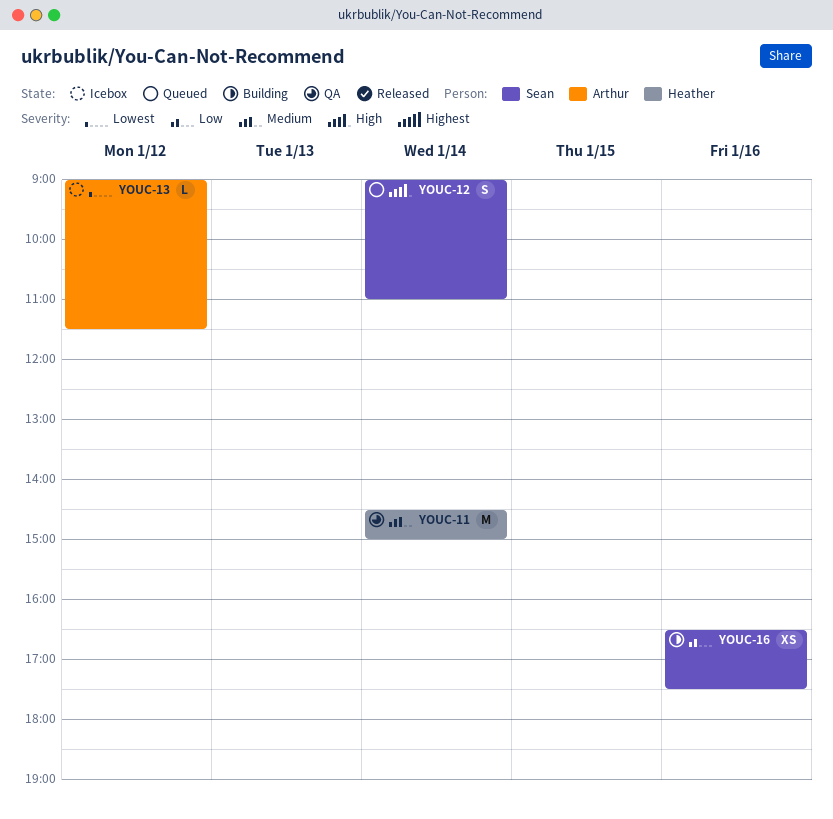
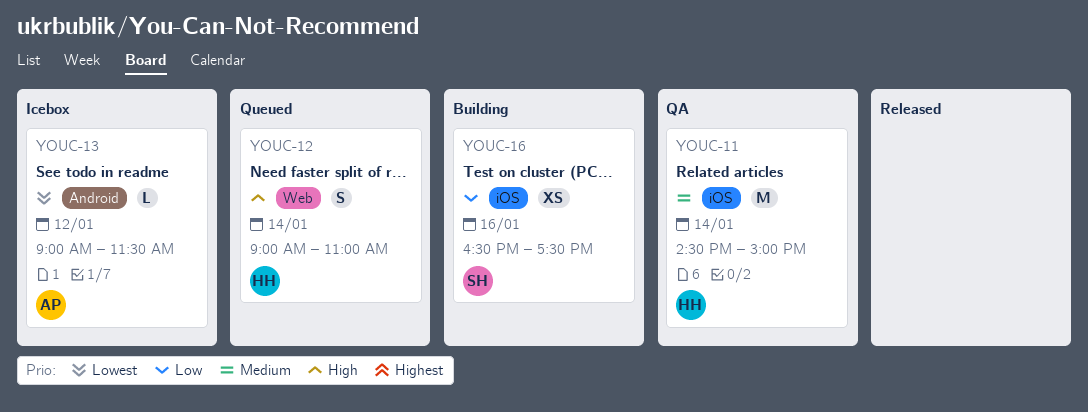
YOUC-12, owner: Sean -> Heather

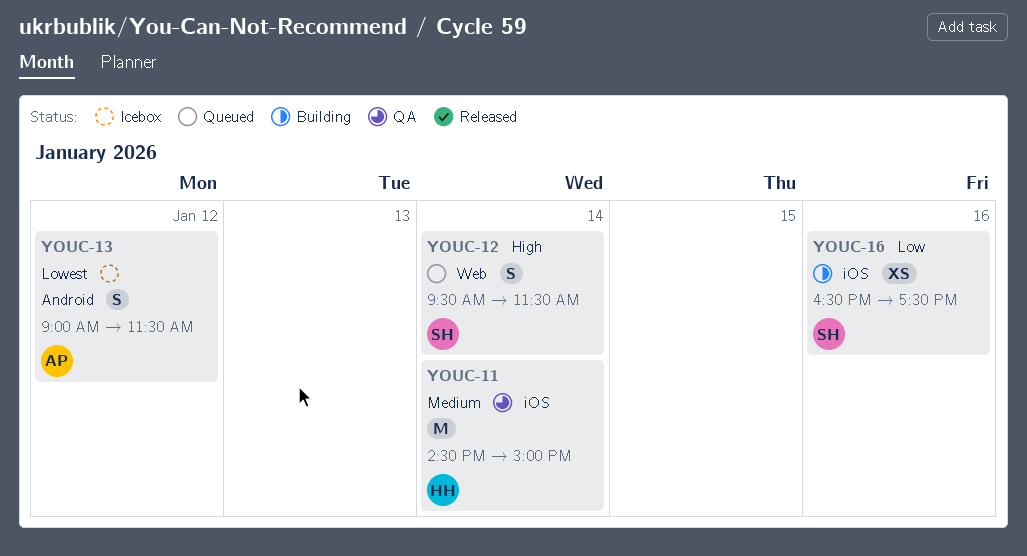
YOUC-12, owner: HH -> SH
YOUC-12, begins: 09:00 -> 09:30
YOUC-12, ends: 11:00 -> 11:30
YOUC-13, estimate: L -> S

